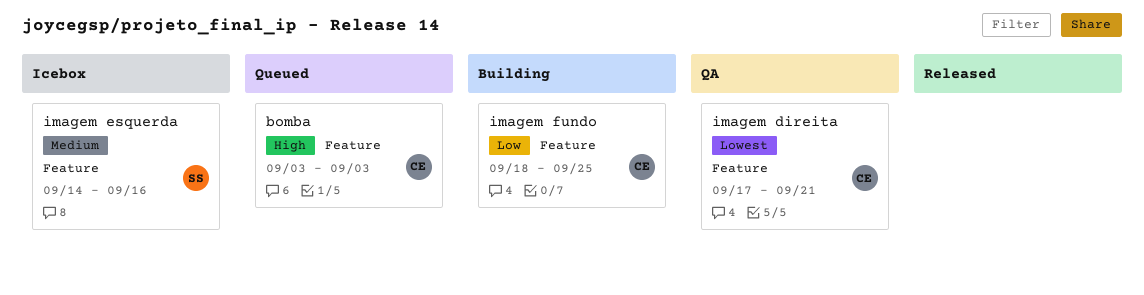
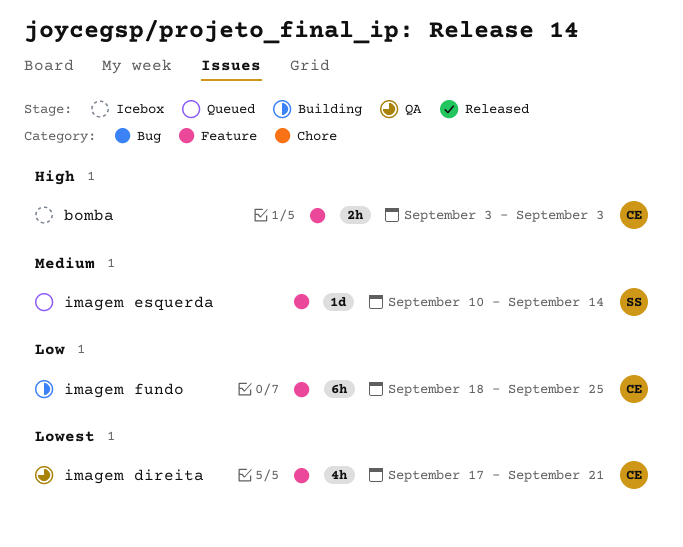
bomba, status: Queued -> Icebox
imagem esquerda, status: Icebox -> Queued
imagem esquerda, start: Sep 14 -> Sep 10
imagem esquerda, due: Sep 16 -> Sep 14

